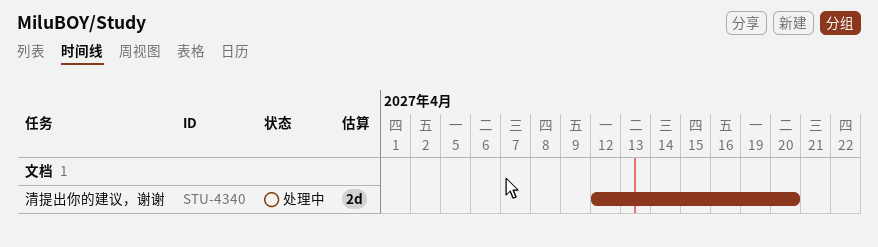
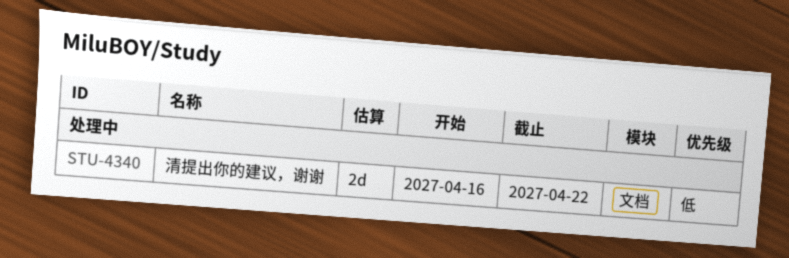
STU-4340, start: Apr 12 -> Apr 16
STU-4340, due: Apr 20 -> Apr 22

